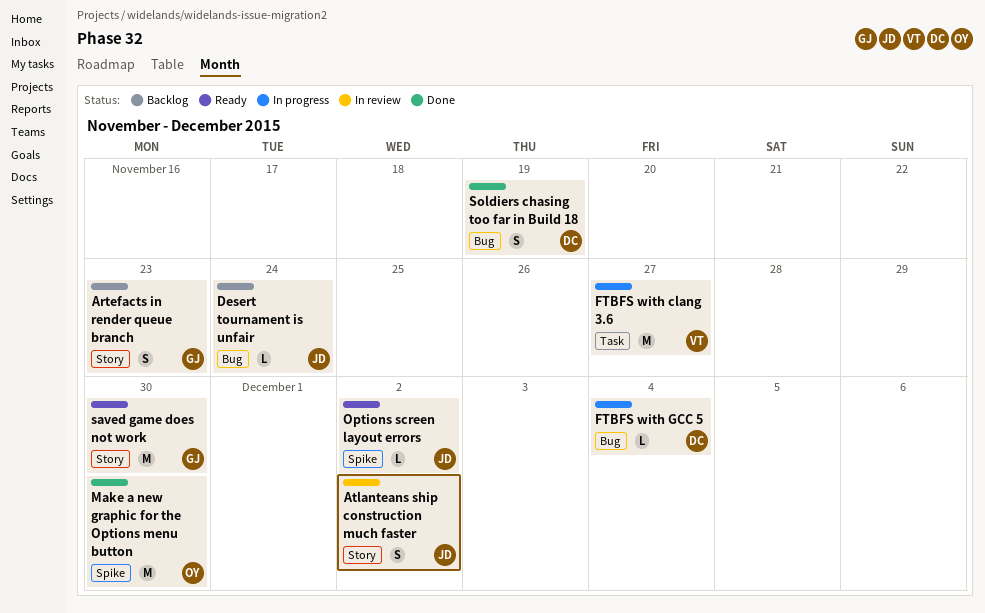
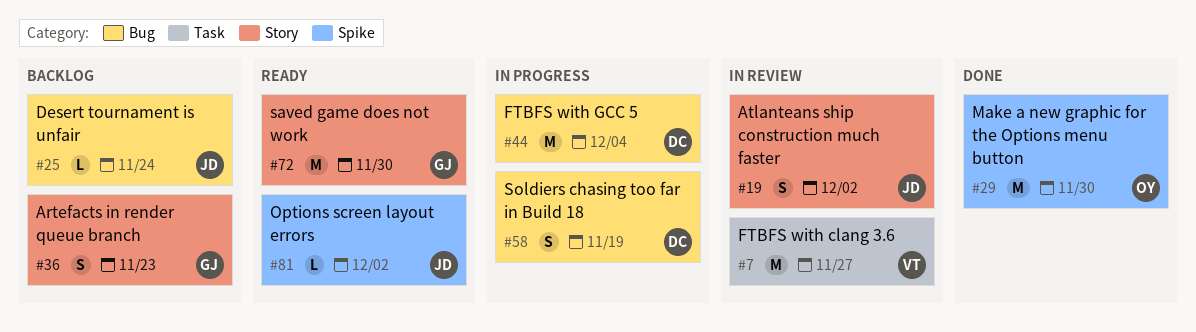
FTBFS with clang 3.6, status: In progress -> In review
FTBFS with GCC 5, estimate: L -> M
Soldiers chasing too far in Build 18, status: Done -> In progress

